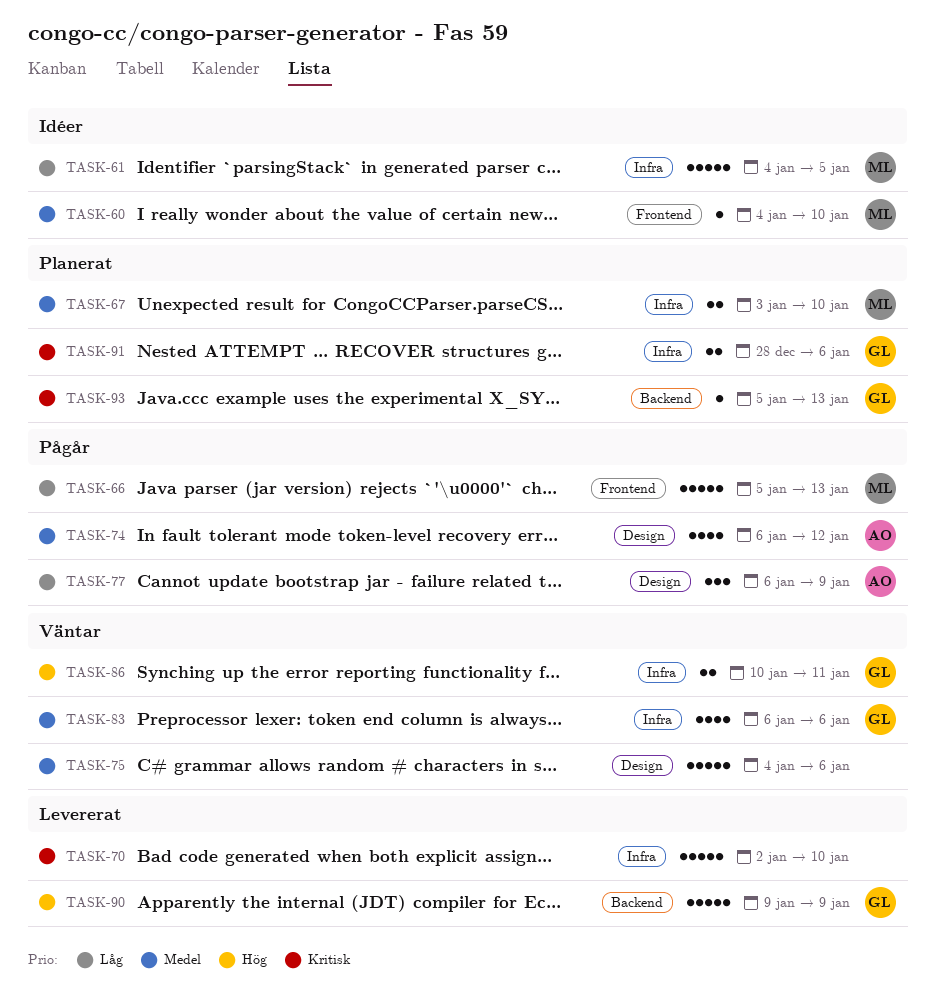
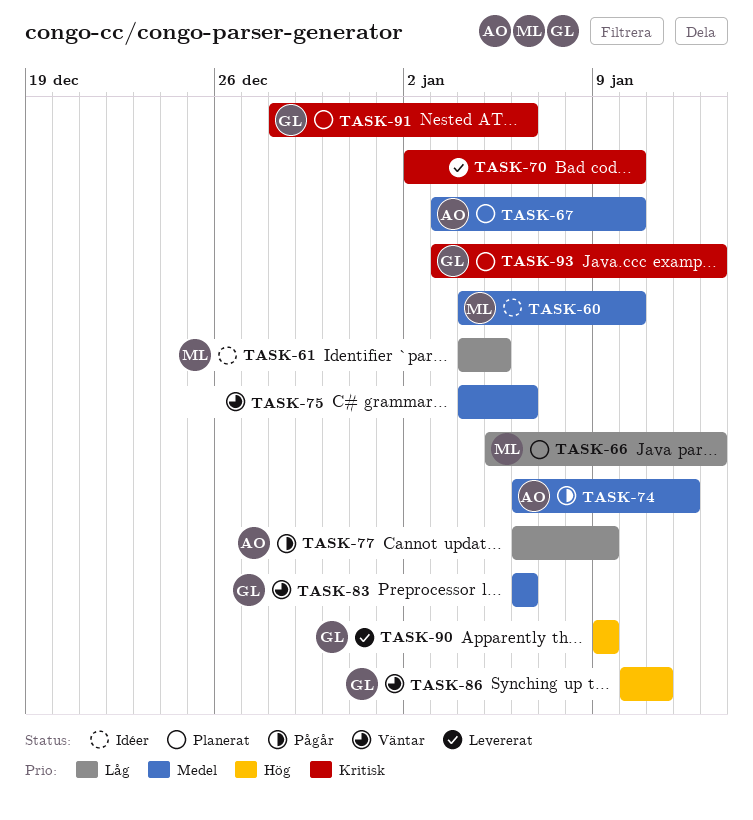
TASK-66, status: Pågår -> Planerat
TASK-67, owner: ML -> AO
TASK-93, start: Jan 5 -> Jan 3

